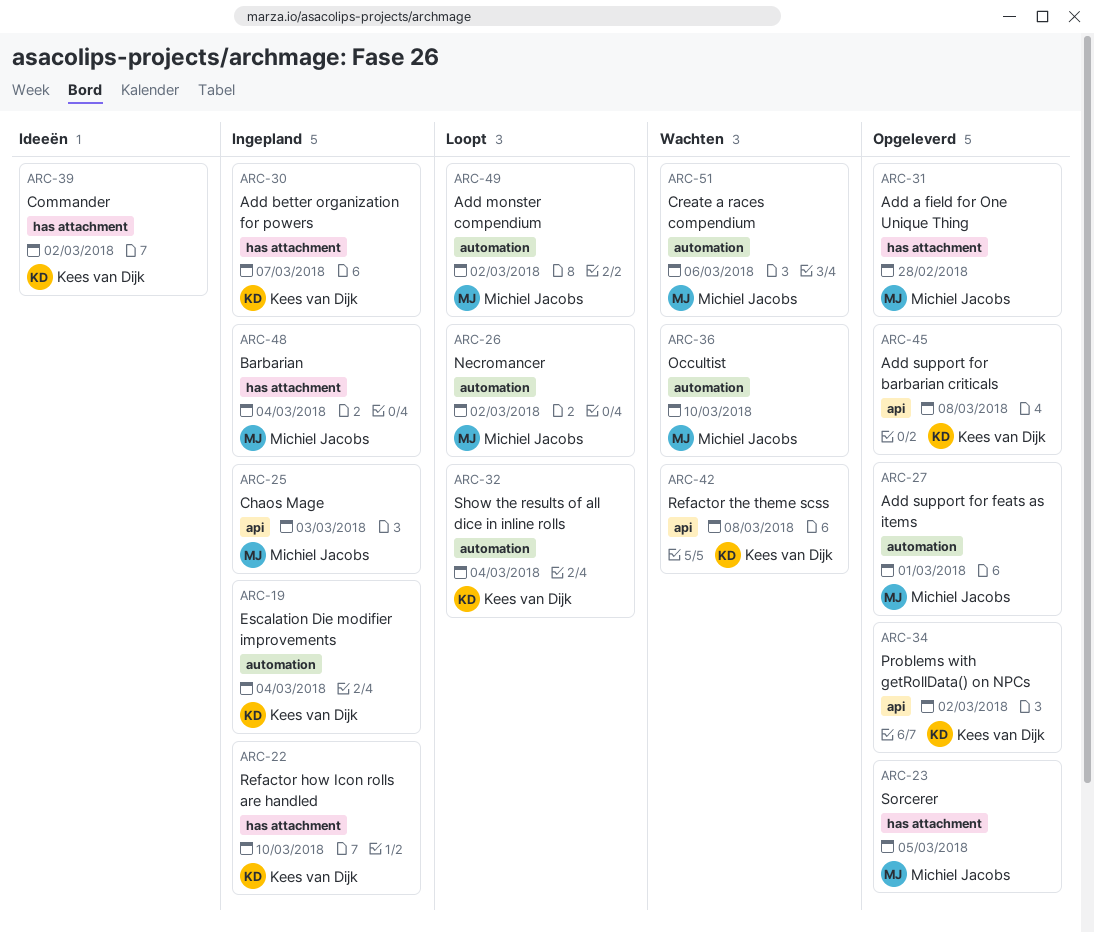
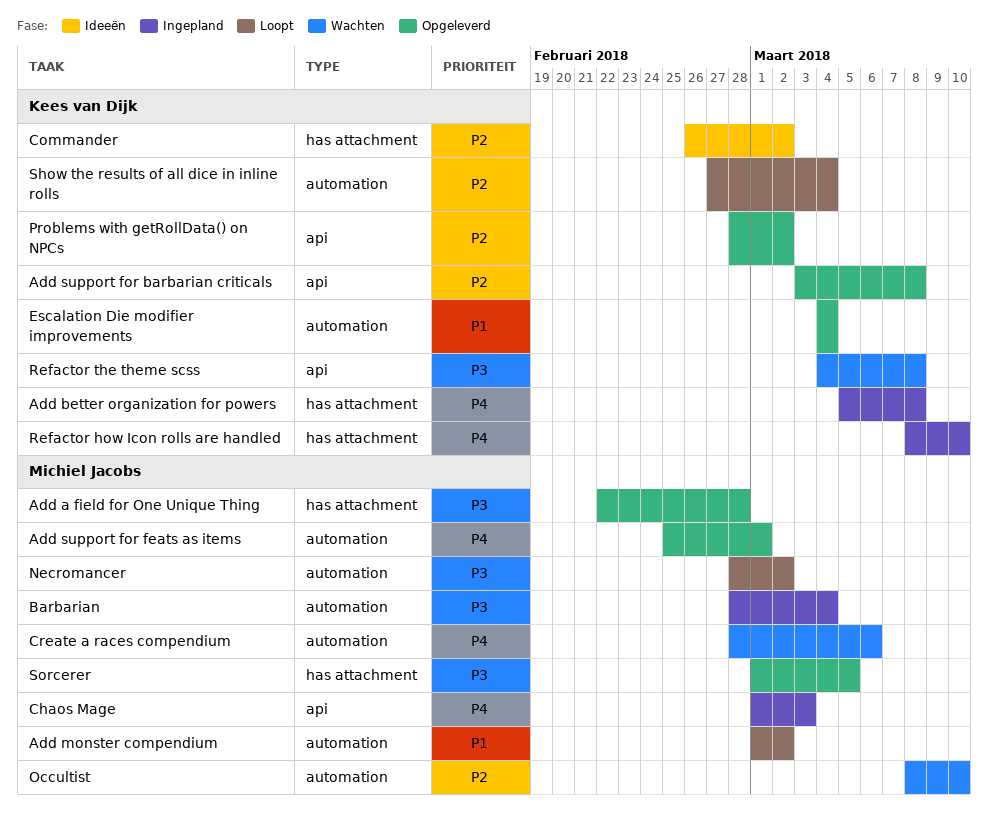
Add better organization for powers, due: Mar 7 -> Mar 8
Barbarian, label: has attachment -> automation
Escalation Die modifier improvements, status: Ingepland -> Opgeleverd

